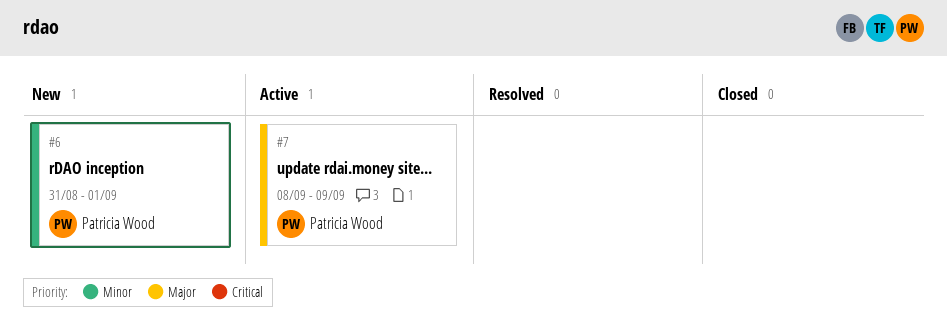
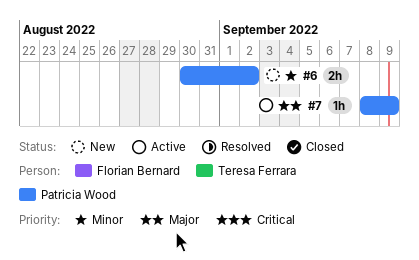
#6, start: Aug 31 -> Aug 30
#6, due: Sep 1 -> Sep 2

